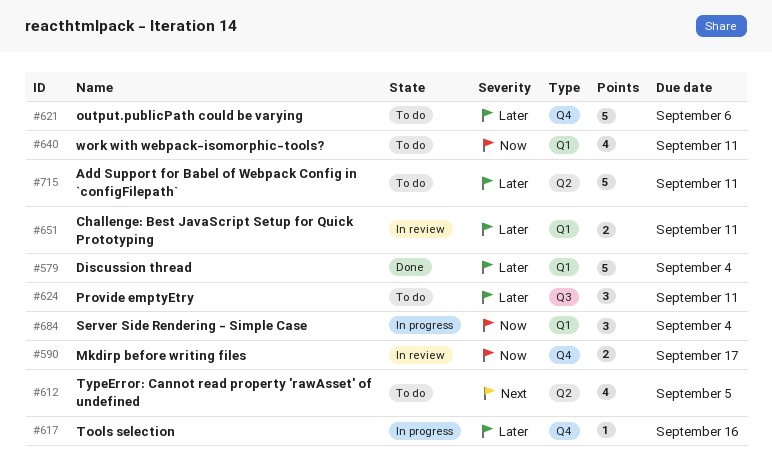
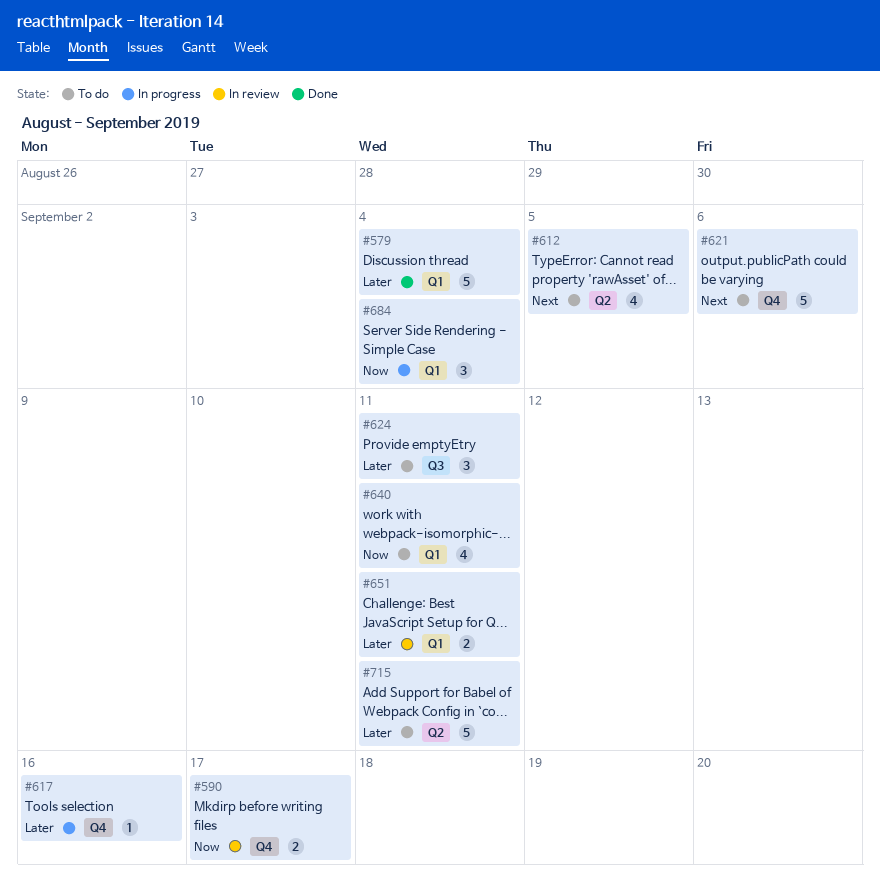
#621, priority: Later -> Next

